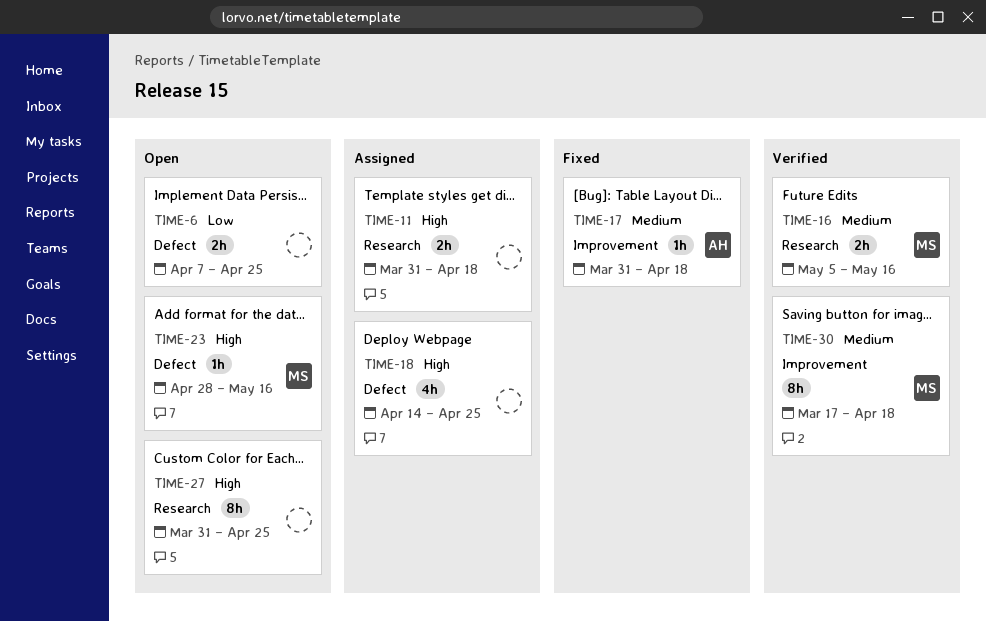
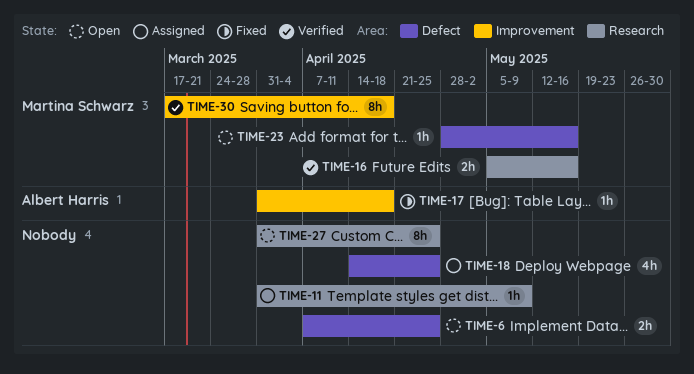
TIME-11, estimate: 2h -> 1h
TIME-11, due: Apr 18 -> May 9

